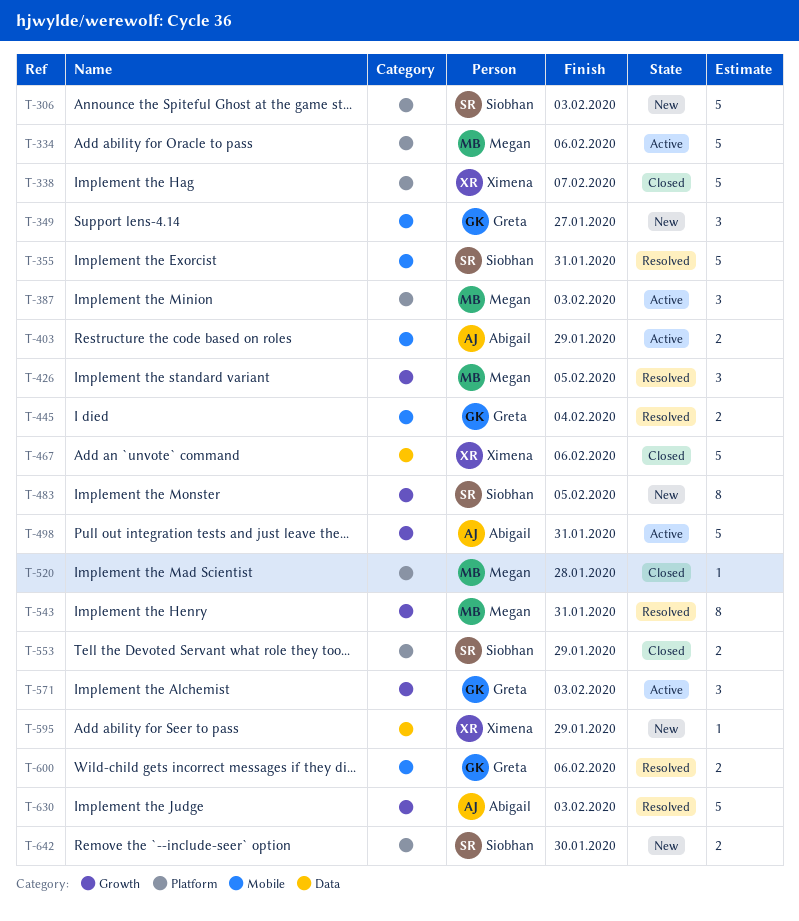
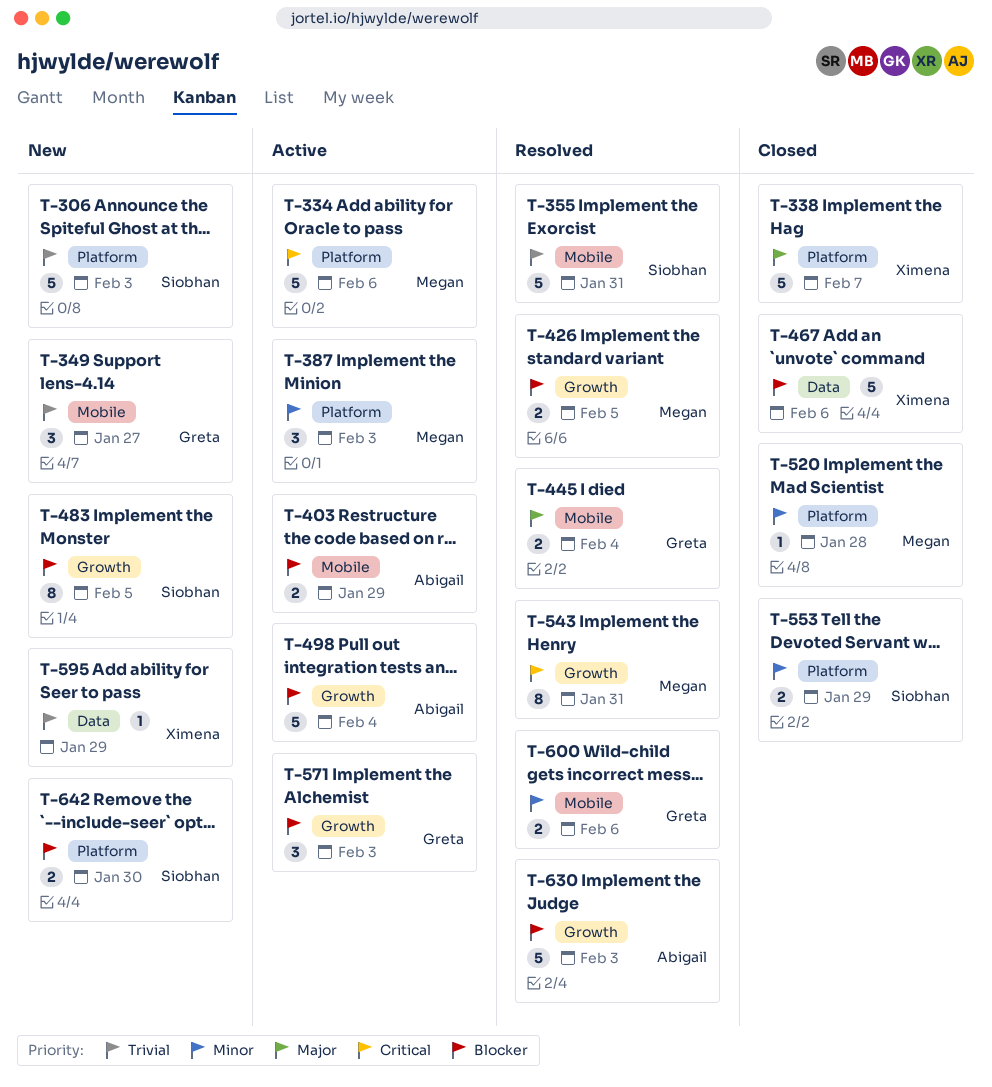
T-426, estimate: 3 -> 2
T-498, due: Jan 31 -> Feb 4

